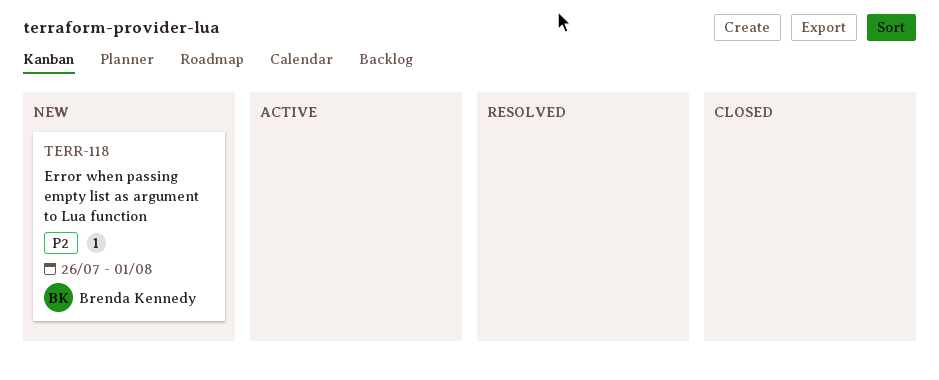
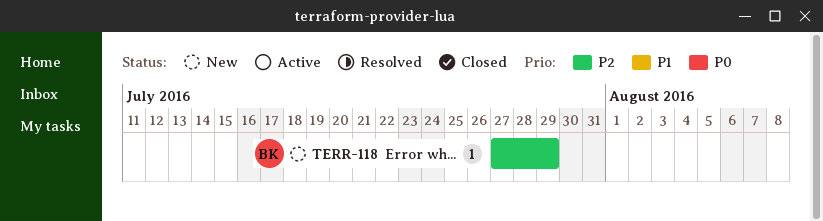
TERR-118, start: Jul 26 -> Jul 27
TERR-118, due: Aug 1 -> Jul 29

